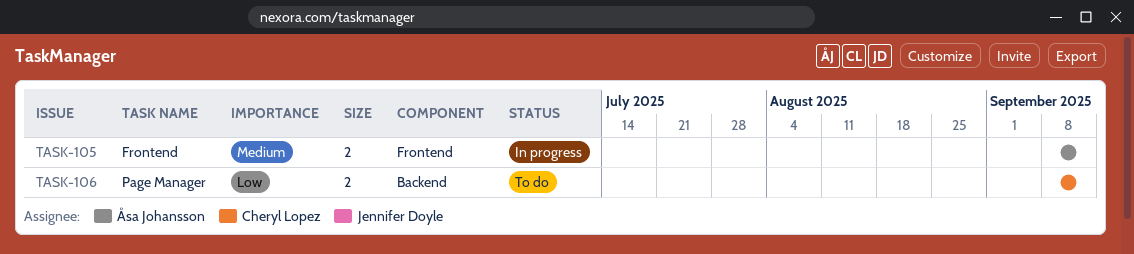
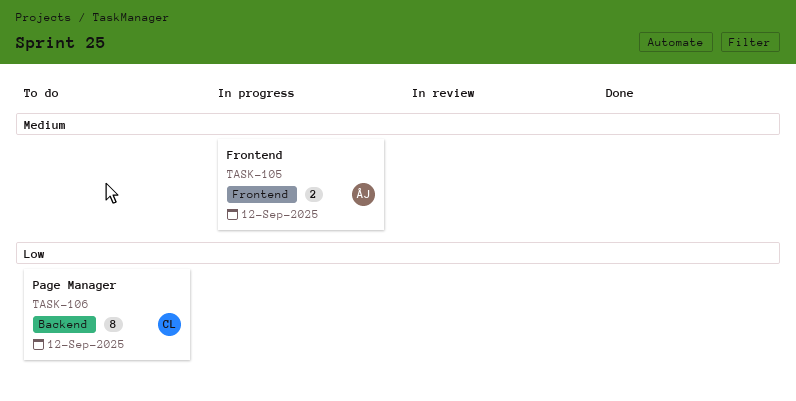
TASK-106, estimate: 2 -> 8

